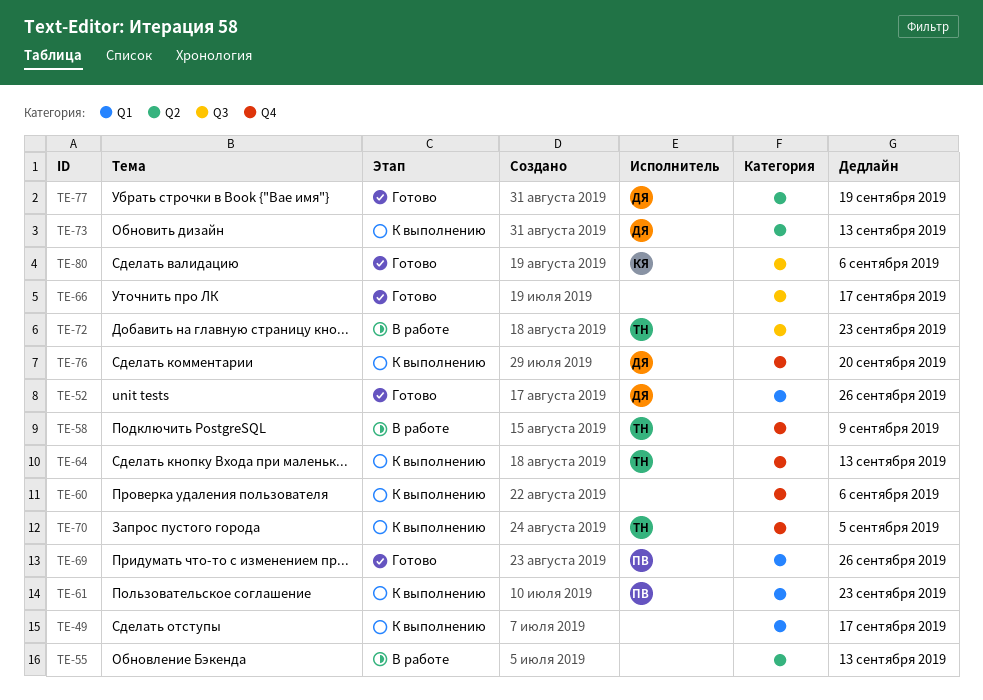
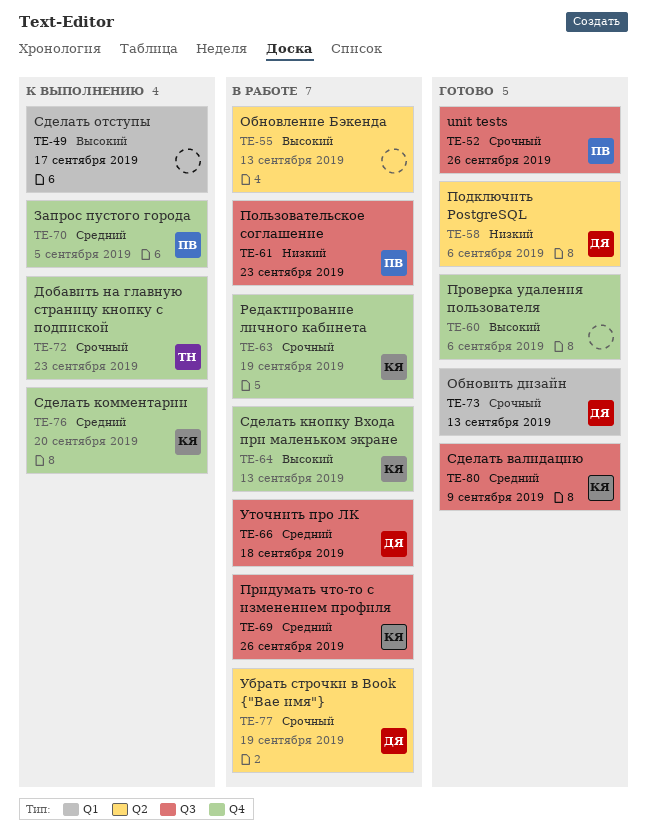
TE-52, owner: ДЯ -> ПВ
TE-52, label: Q1 -> Q3
TE-58, status: В работе -> Готово
TE-58, owner: ТН -> ДЯ
TE-58, label: Q4 -> Q2
TE-58, due: Sep 9 -> Sep 6
TE-60, status: К выполнению -> Готово
TE-61, status: К выполнению -> В работе
TE-61, label: Q1 -> Q3
TE-63: none -> present
TE-64, status: К выполнению -> В работе
TE-64, owner: ТН -> КЯ
TE-66, status: Готово -> В работе
TE-66, owner: none -> ДЯ
TE-66, due: Sep 17 -> Sep 18
TE-69, status: Готово -> В работе
TE-69, owner: ПВ -> КЯ
TE-69, label: Q1 -> Q3
TE-70, owner: ТН -> ПВ
TE-72, status: В работе -> К выполнению
TE-72, label: Q3 -> Q4
TE-73, status: К выполнению -> Готово
TE-73, label: Q2 -> Q1
TE-76, owner: ДЯ -> КЯ
TE-77, status: Готово -> В работе
TE-80, due: Sep 6 -> Sep 9

